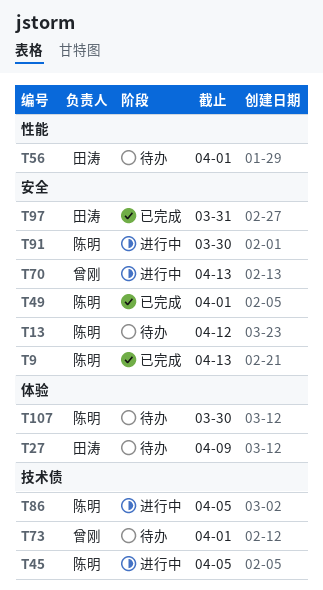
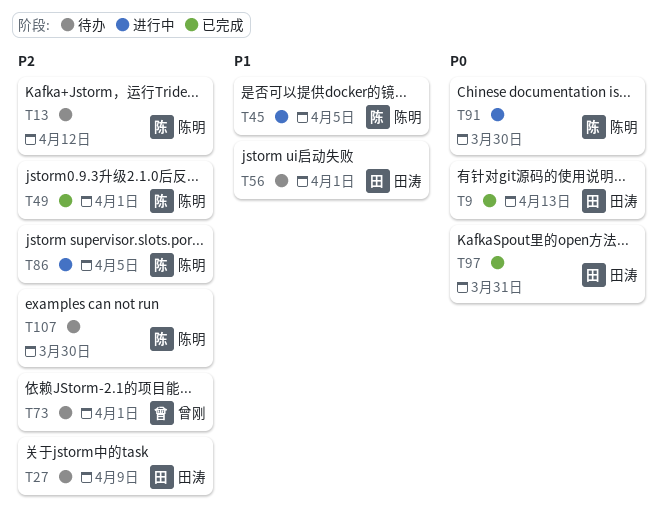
T9, owner: 陈明 -> 田涛
T70: present -> none

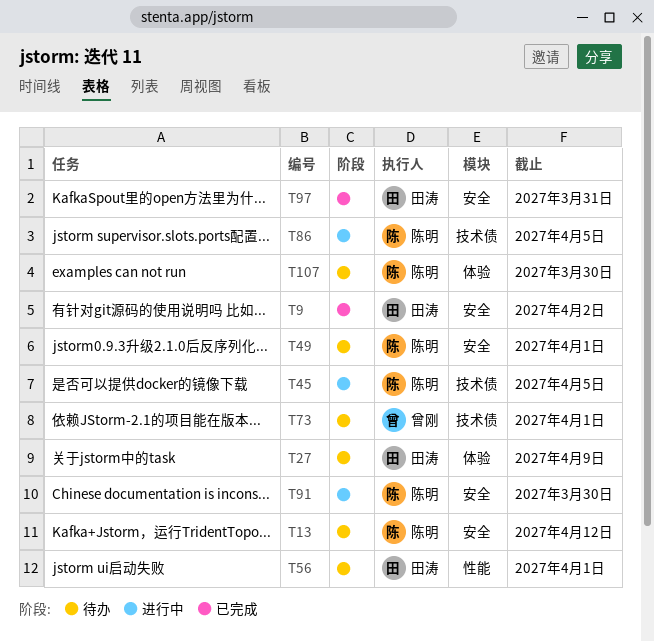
T9, due: Apr 13 -> Apr 2
T49, status: 已完成 -> 待办

